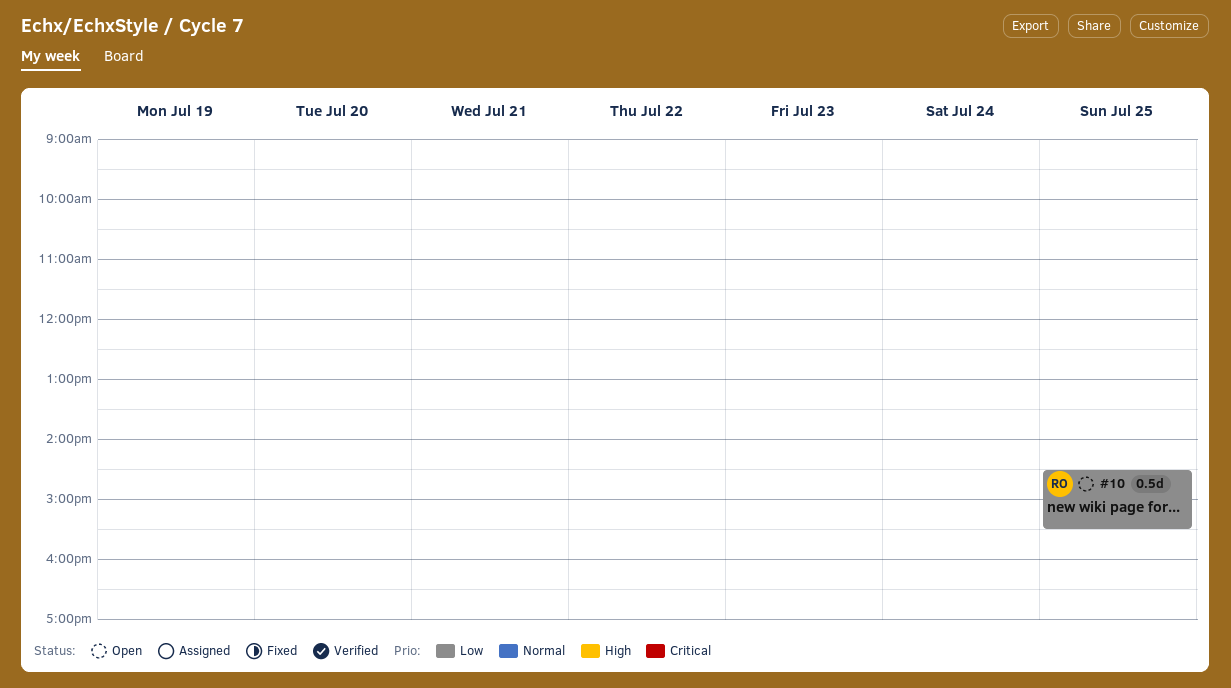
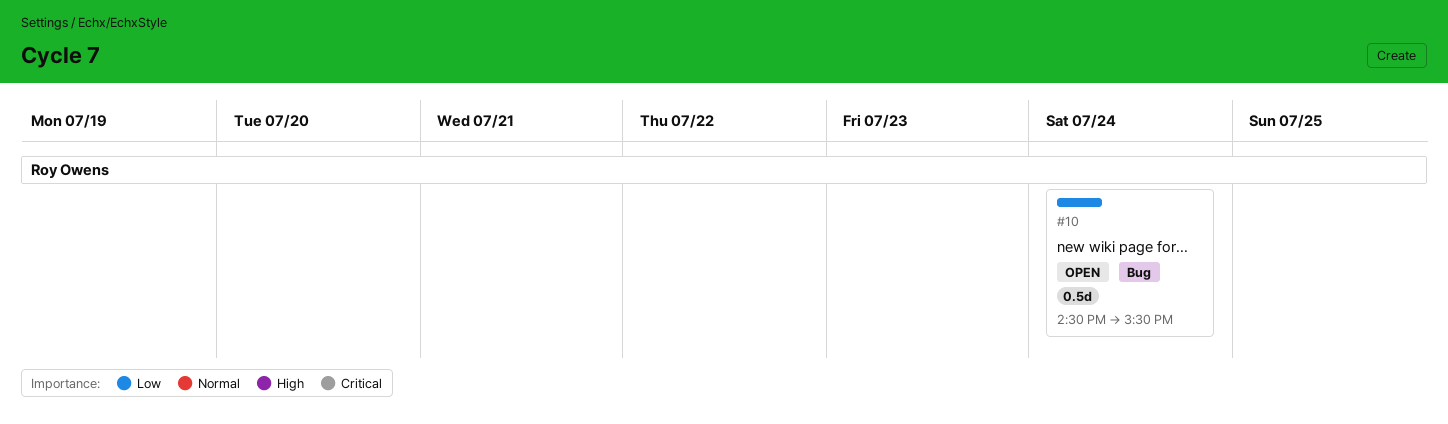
#10, day: Jul 25 -> Jul 24

